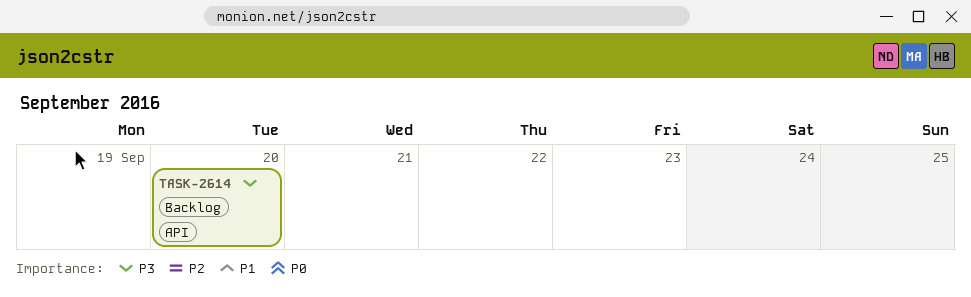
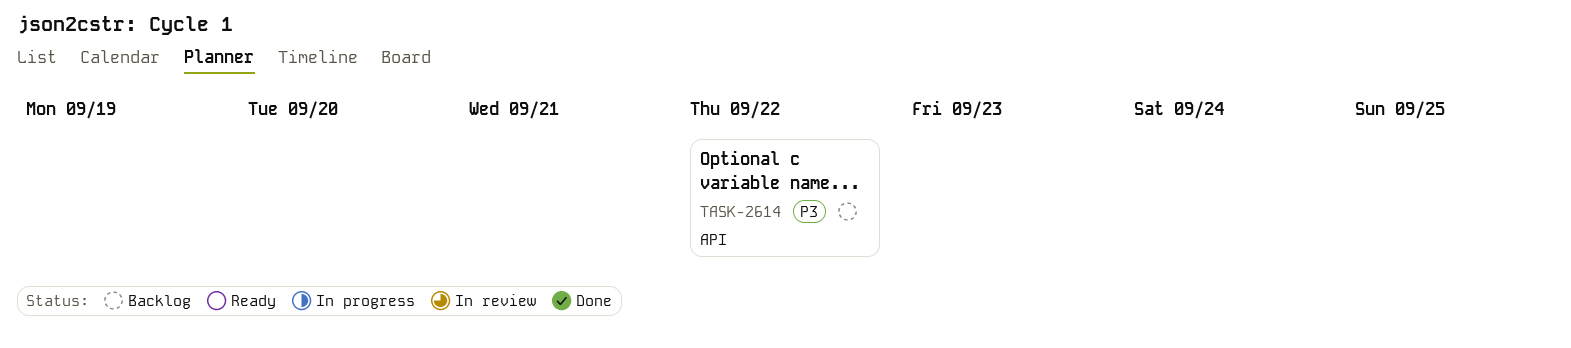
TASK-2614, due: Sep 20 -> Sep 22

